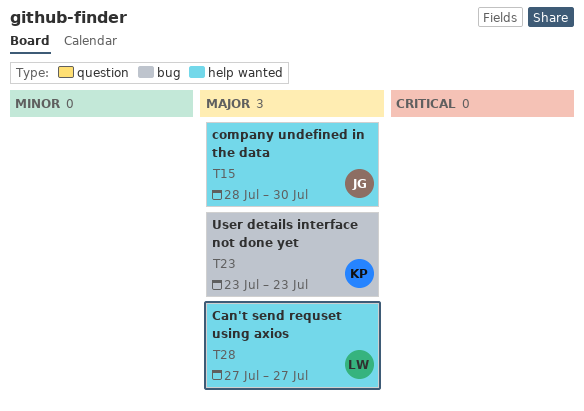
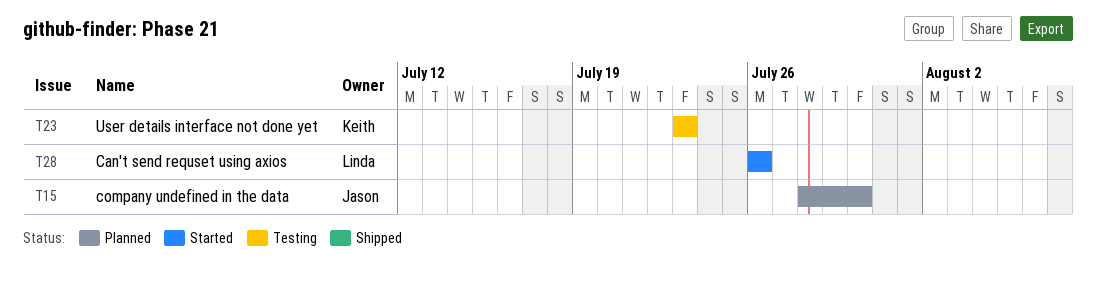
T28, start: Jul 27 -> Jul 26
T28, due: Jul 27 -> Jul 26

